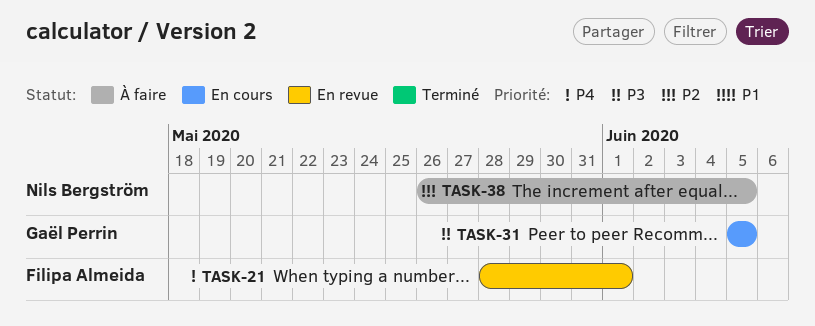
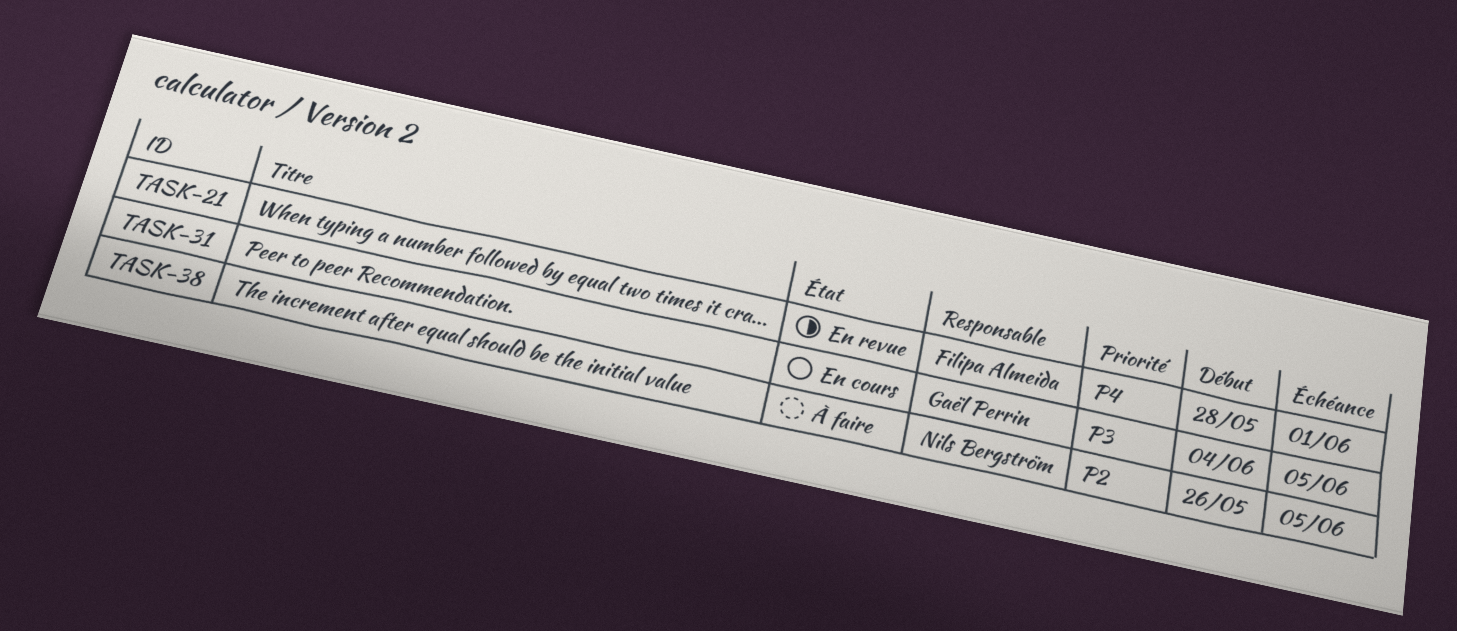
TASK-31, start: Jun 5 -> Jun 4

